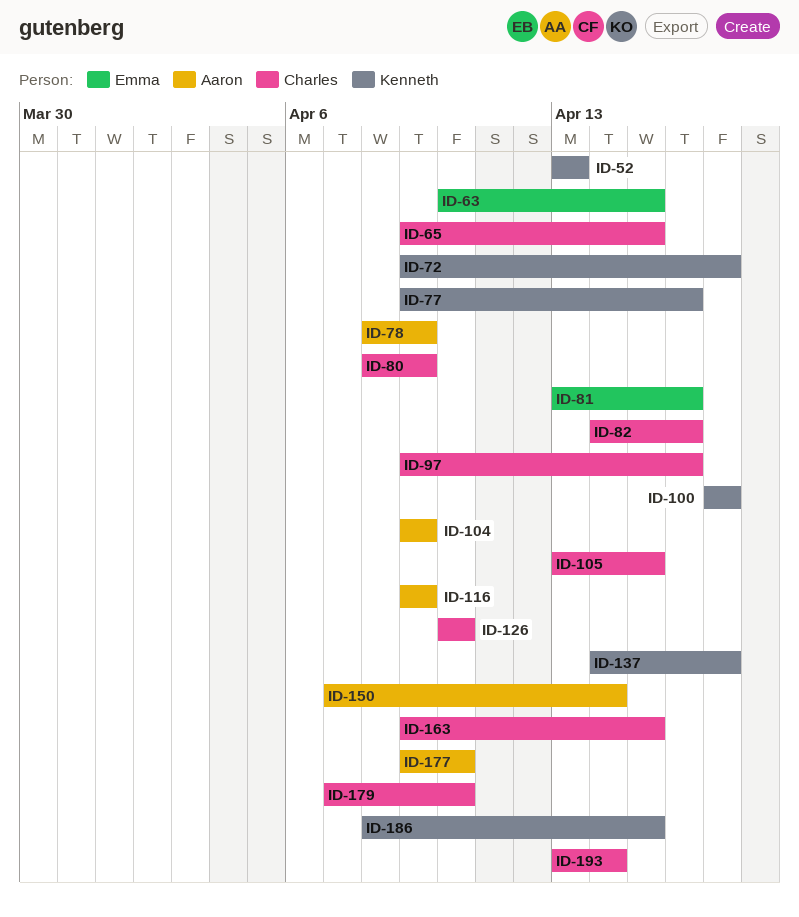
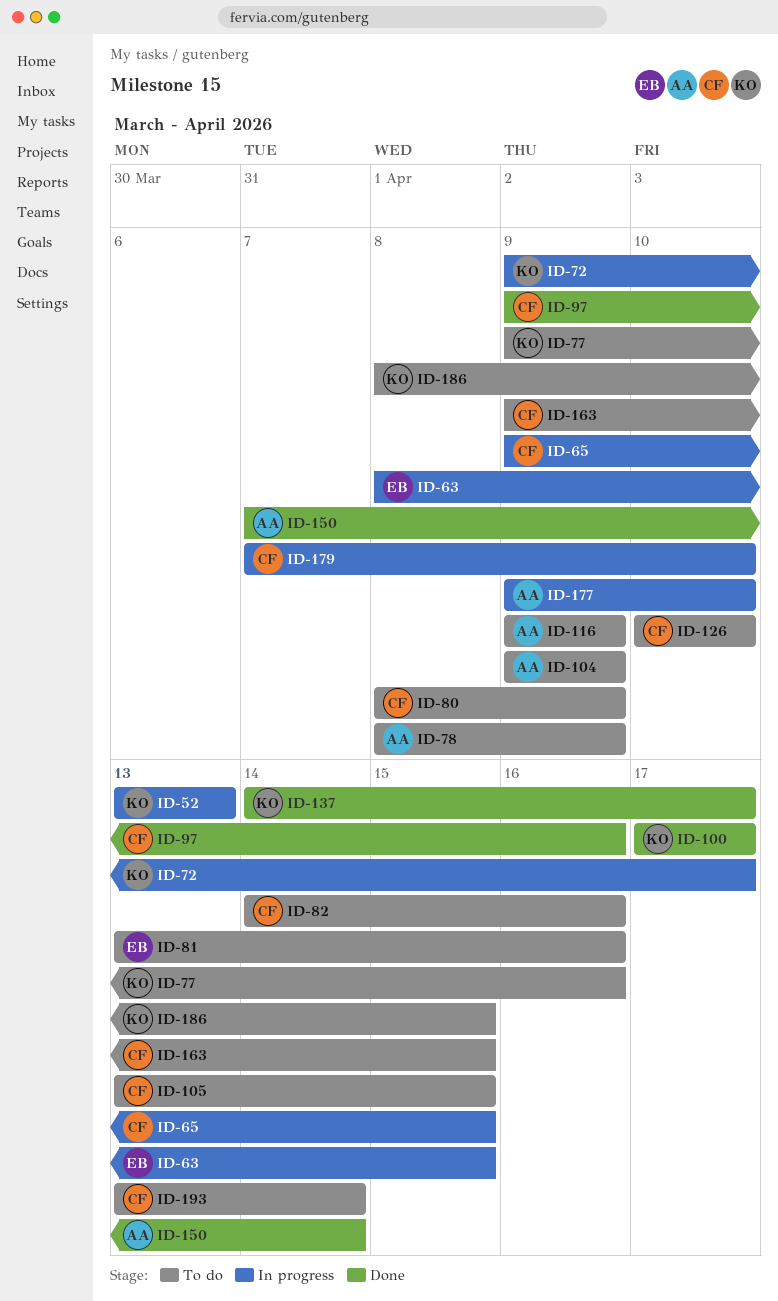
ID-63, start: Apr 10 -> Apr 8

